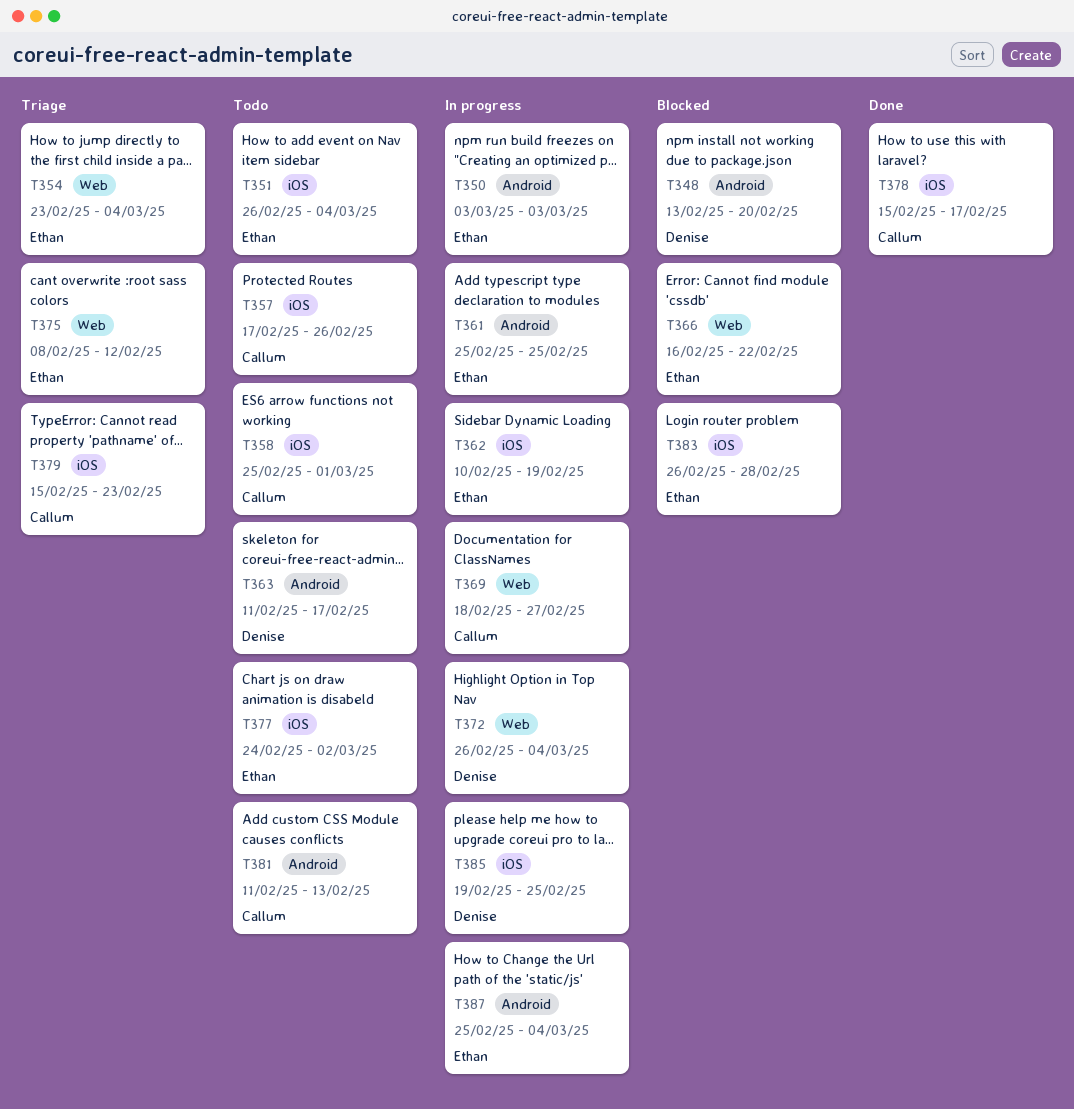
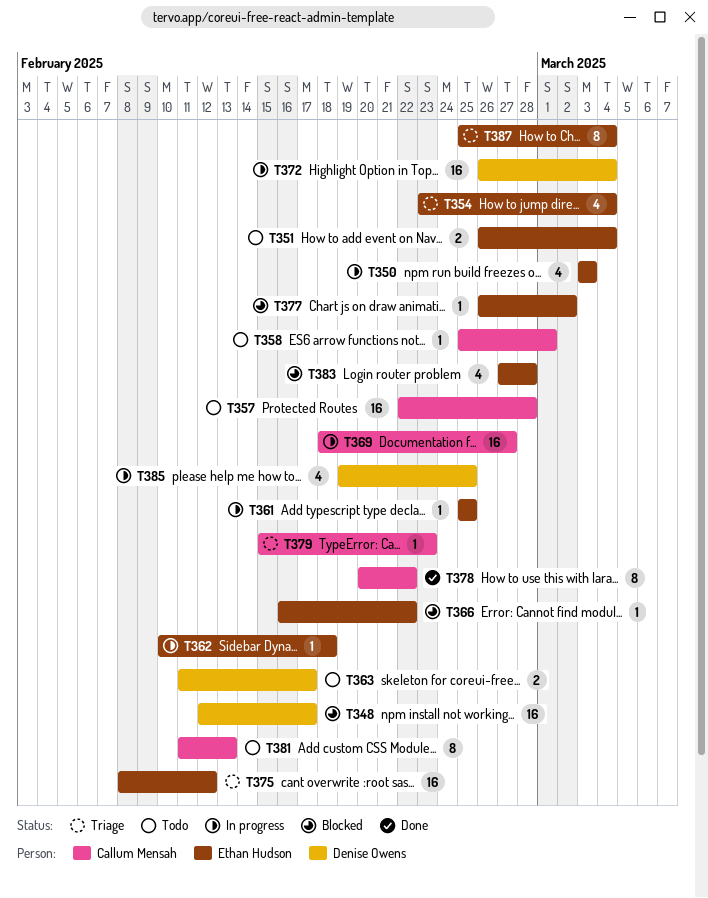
T348, start: Feb 13 -> Feb 12
T348, due: Feb 20 -> Feb 17
T357, start: Feb 17 -> Feb 22
T357, due: Feb 26 -> Feb 28
T362, due: Feb 19 -> Feb 18
T377, status: Todo -> Blocked
T377, start: Feb 24 -> Feb 26
T378, start: Feb 15 -> Feb 20
T378, due: Feb 17 -> Feb 22
T383, start: Feb 26 -> Feb 27
T387, status: In progress -> Triage

